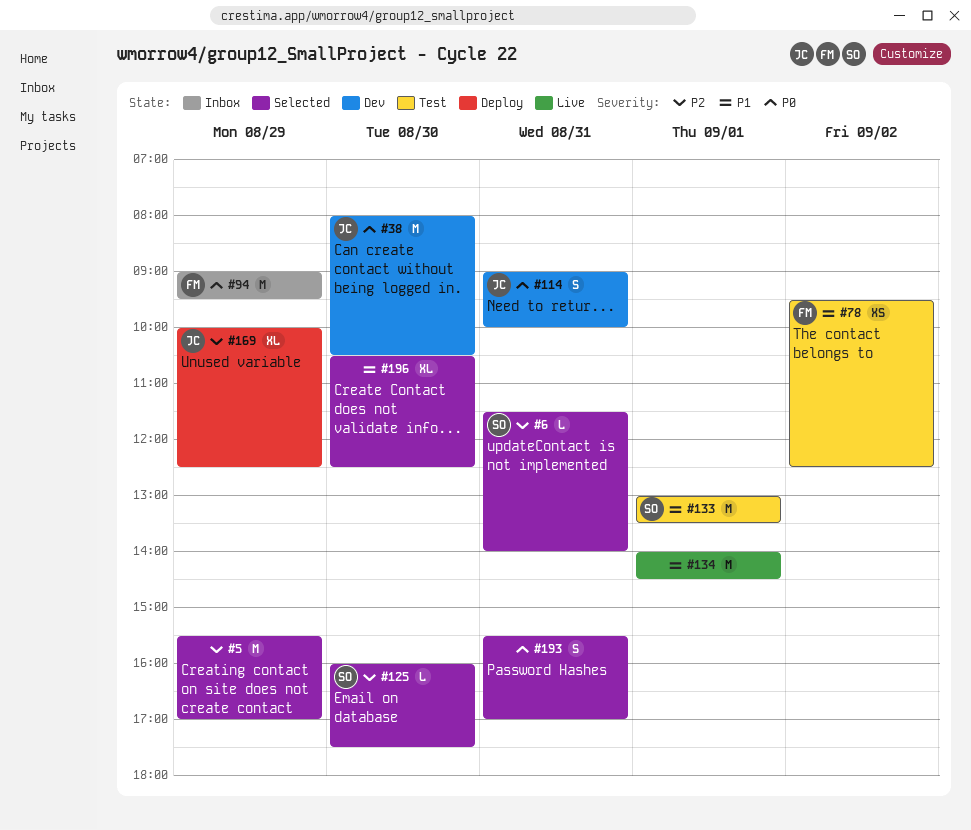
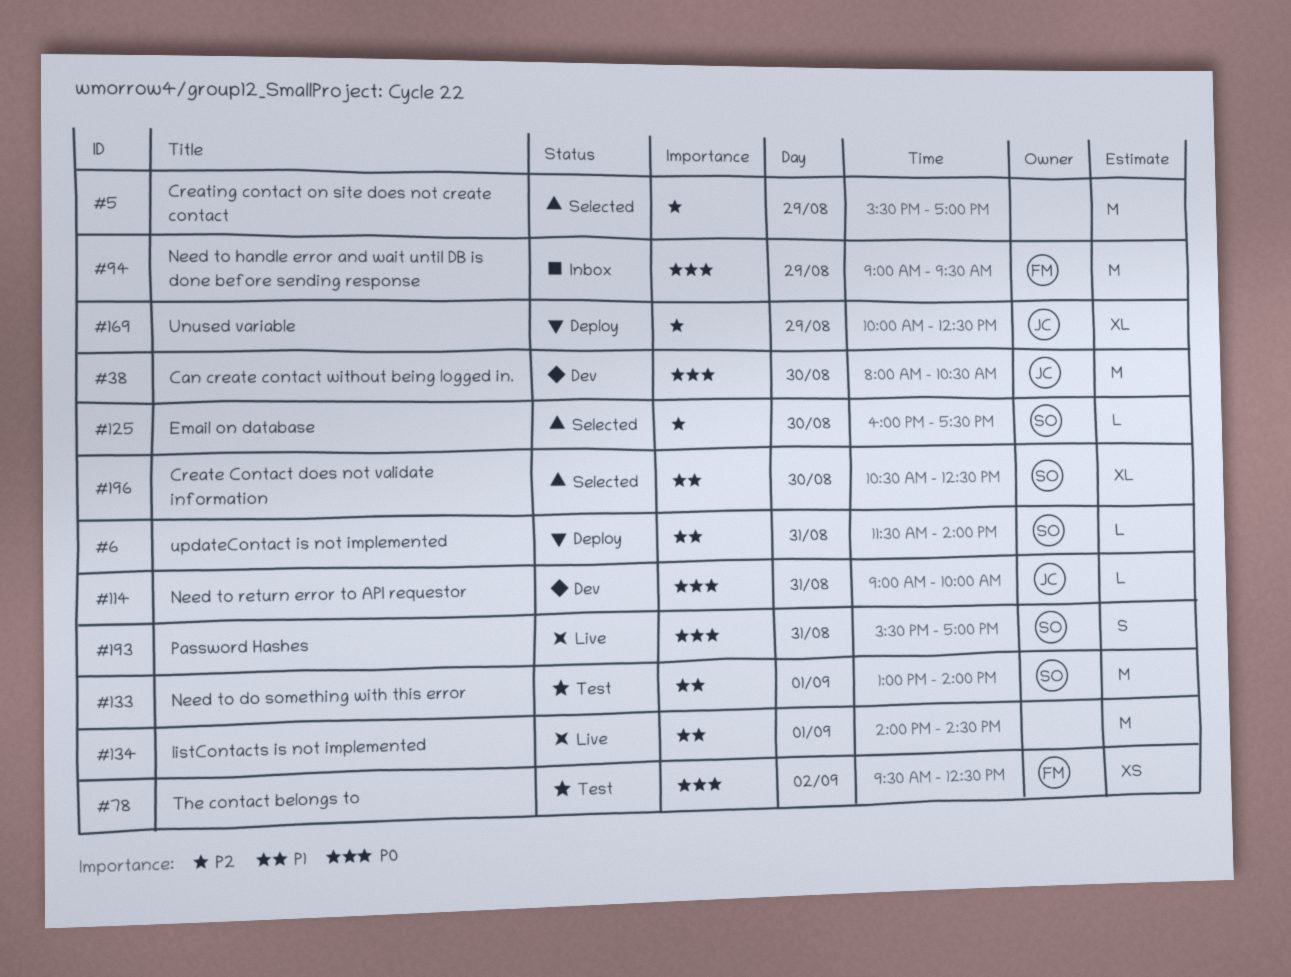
#6, status: Selected -> Deploy
#6, priority: P2 -> P1
#78, priority: P1 -> P0
#114, estimate: S -> L
#133, ends: 13:30 -> 14:00
#193, status: Selected -> Live
#193, owner: none -> SO
#196, owner: none -> SO

